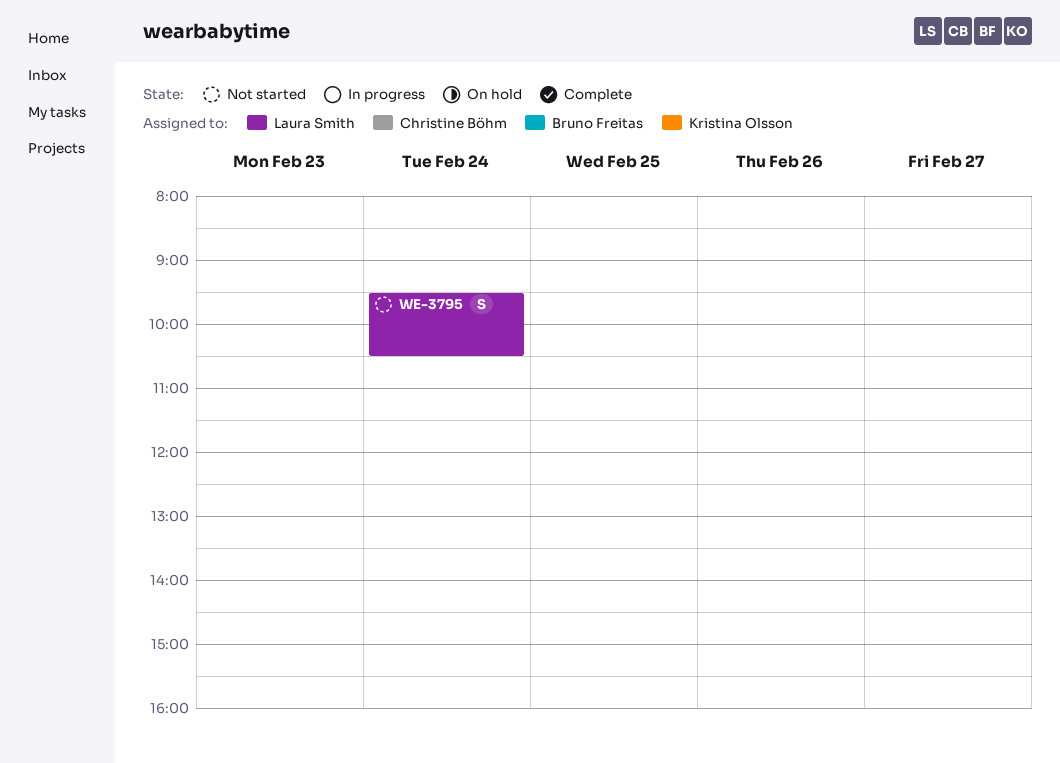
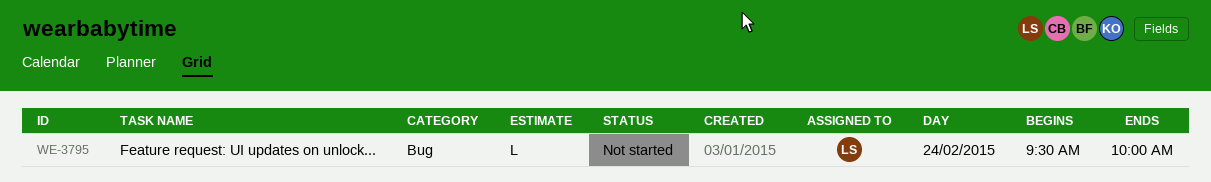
WE-3795, estimate: S -> L
WE-3795, ends: 10:30 -> 10:00

